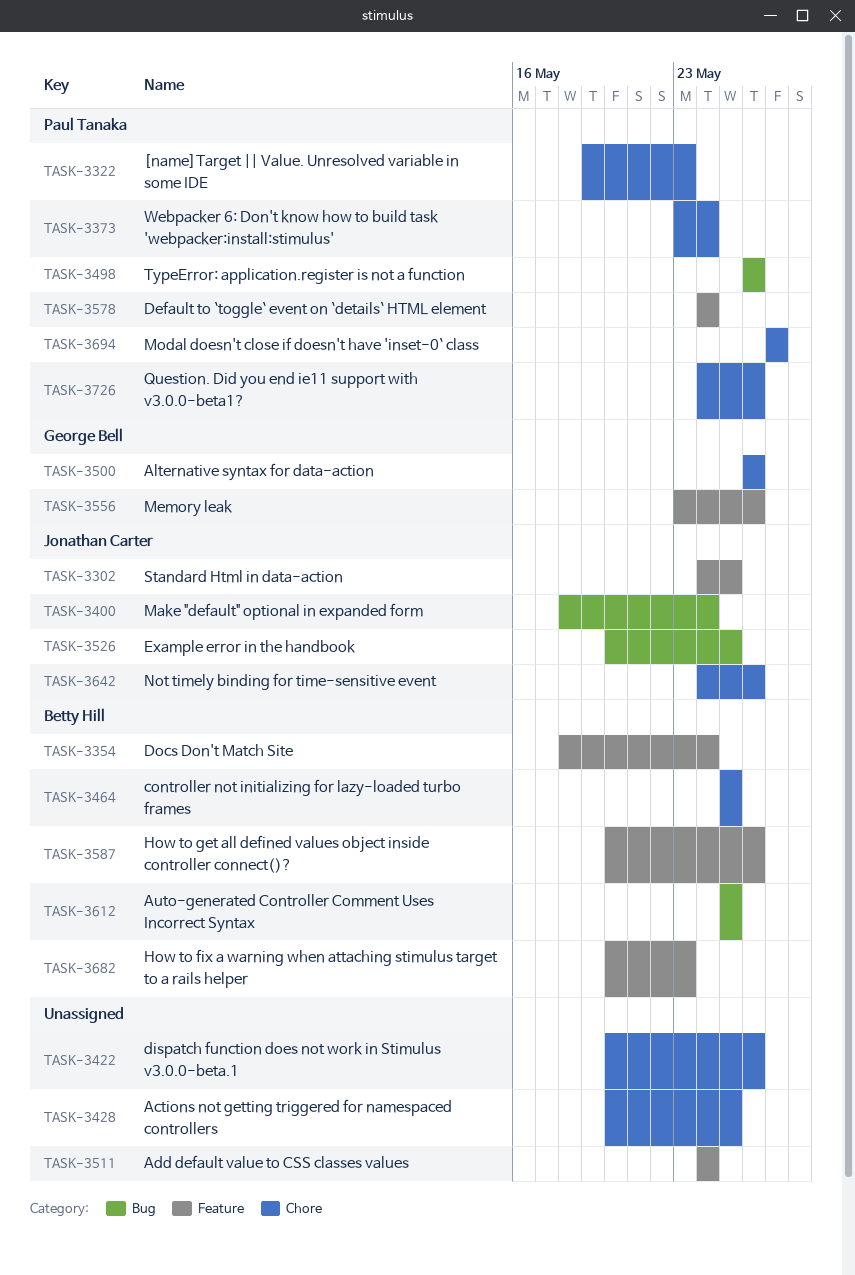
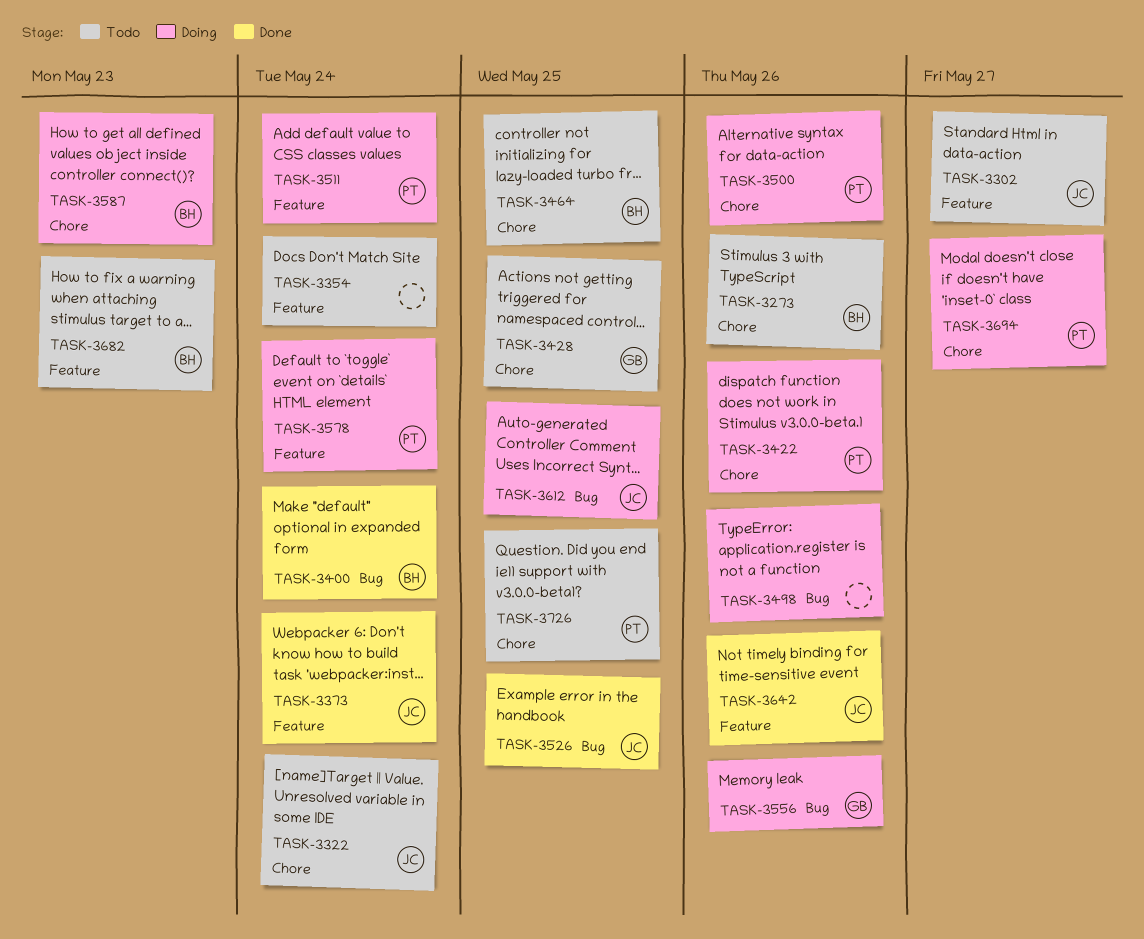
TASK-3273: none -> present
TASK-3302, due: May 25 -> May 27
TASK-3322, owner: Paul Tanaka -> Jonathan Carter
TASK-3322, due: May 23 -> May 24
TASK-3354, owner: Betty Hill -> none
TASK-3373, owner: Paul Tanaka -> Jonathan Carter
TASK-3373, label: Chore -> Feature
TASK-3400, owner: Jonathan Carter -> Betty Hill
TASK-3422, owner: none -> Paul Tanaka
TASK-3428, owner: none -> George Bell
TASK-3498, owner: Paul Tanaka -> none
TASK-3500, owner: George Bell -> Paul Tanaka
TASK-3511, owner: none -> Paul Tanaka
TASK-3556, label: Feature -> Bug
TASK-3587, label: Feature -> Chore
TASK-3587, due: May 26 -> May 23
TASK-3612, owner: Betty Hill -> Jonathan Carter
TASK-3642, label: Chore -> Feature
TASK-3726, due: May 26 -> May 25

